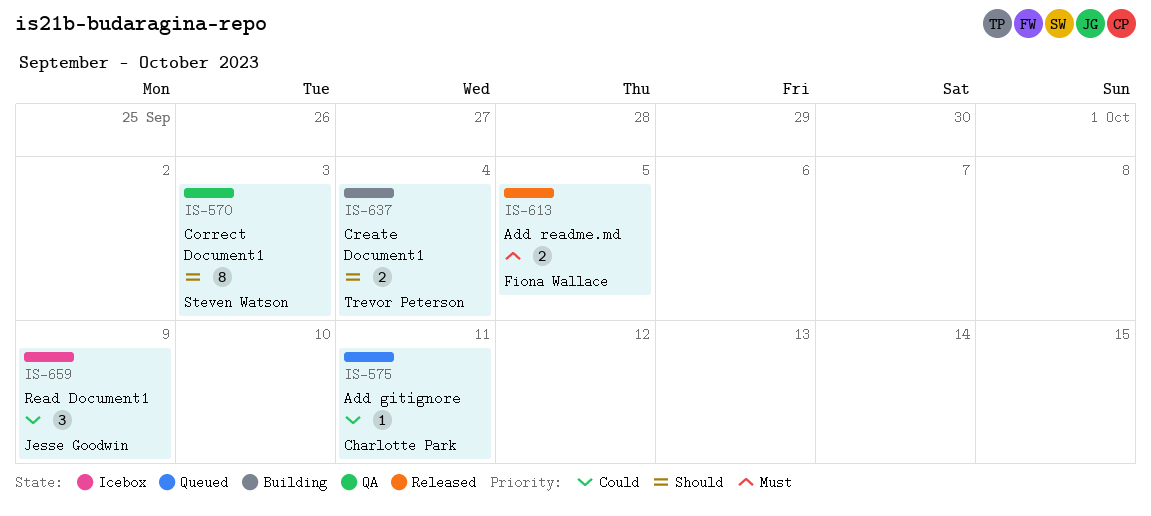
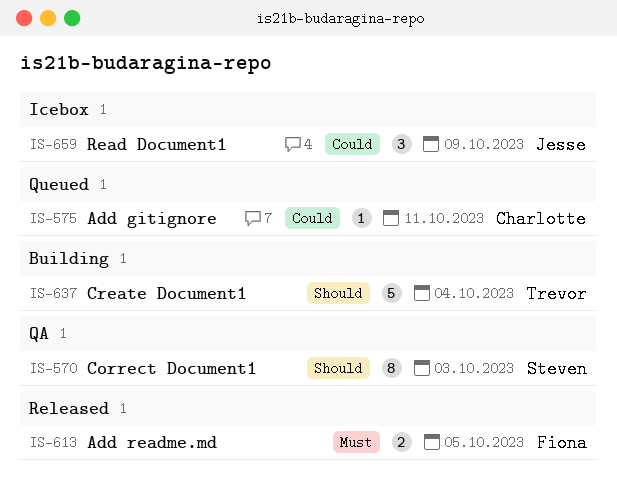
IS-637, estimate: 2 -> 5

